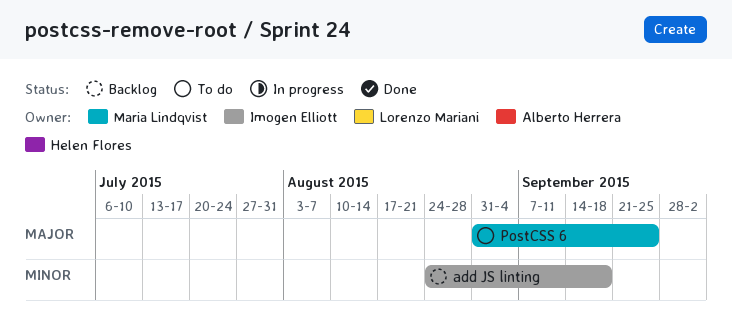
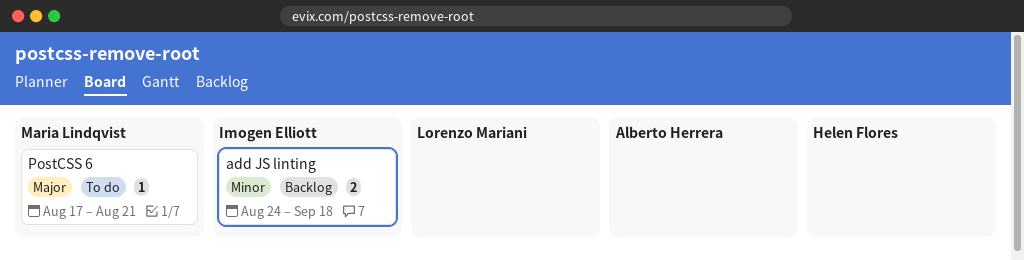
PostCSS 6, start: Aug 31 -> Aug 17
PostCSS 6, due: Sep 25 -> Aug 21

